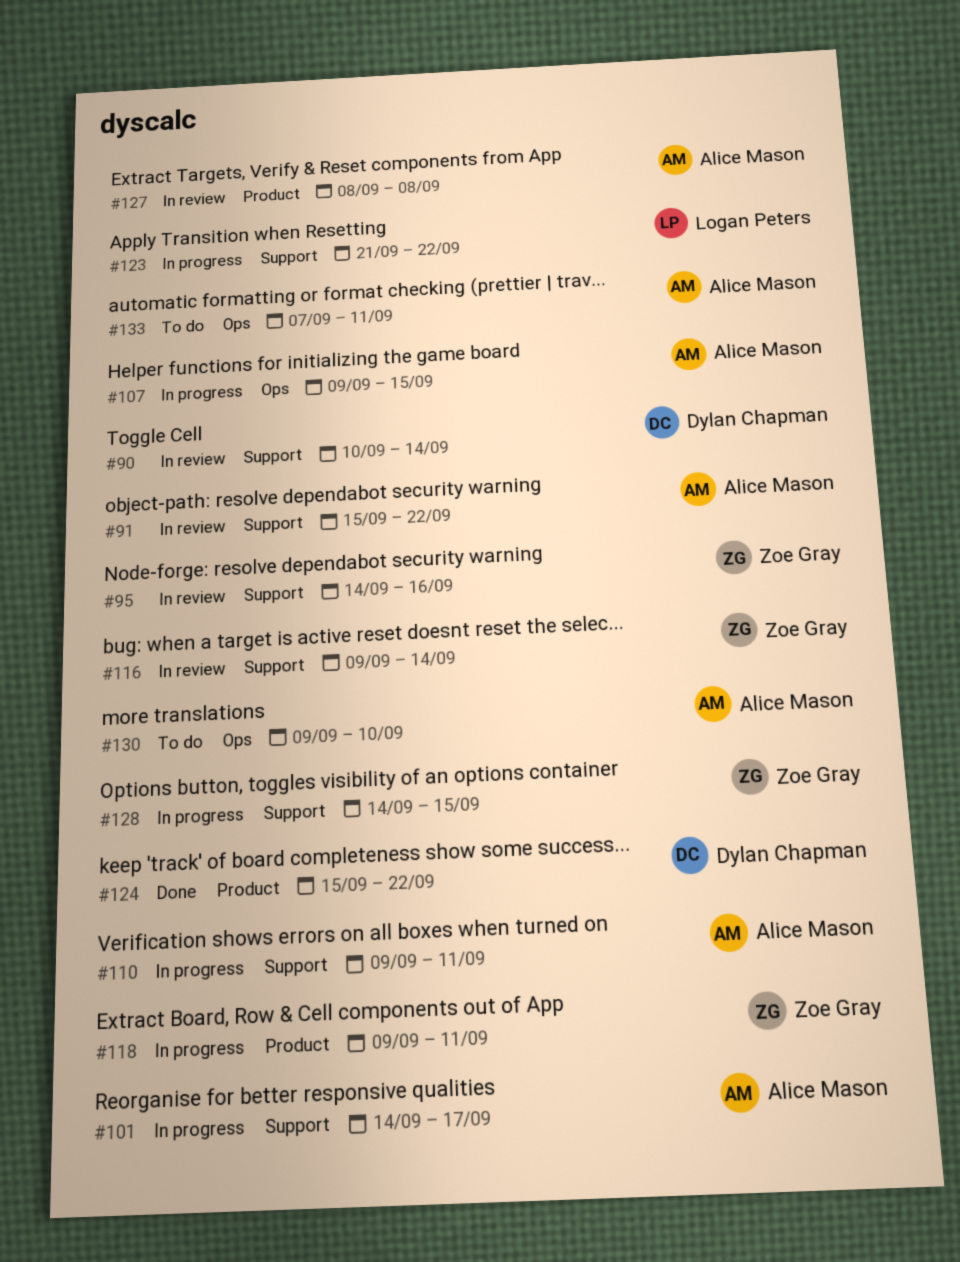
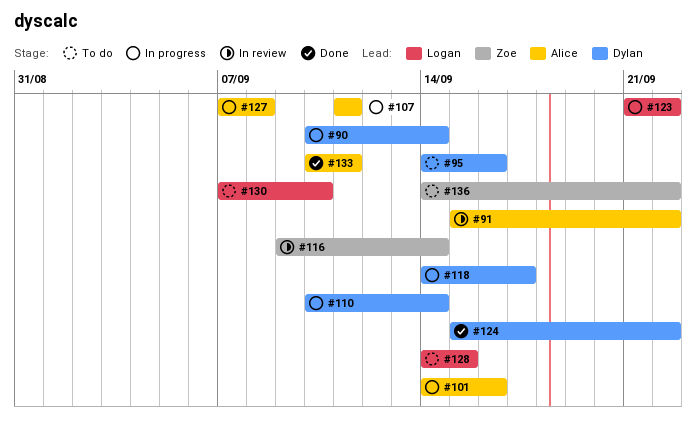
#90, status: In review -> In progress
#95, status: In review -> To do
#95, owner: Zoe Gray -> Dylan Chapman
#101, due: Sep 17 -> Sep 16
#107, start: Sep 9 -> Sep 11
#107, due: Sep 15 -> Sep 11
#110, owner: Alice Mason -> Dylan Chapman
#110, start: Sep 9 -> Sep 10
#110, due: Sep 11 -> Sep 14
#118, owner: Zoe Gray -> Dylan Chapman
#118, start: Sep 9 -> Sep 14
#118, due: Sep 11 -> Sep 17
#127, status: In review -> In progress
#127, start: Sep 8 -> Sep 7
#128, status: In progress -> To do
#128, owner: Zoe Gray -> Logan Peters
#130, owner: Alice Mason -> Logan Peters
#130, start: Sep 9 -> Sep 7
#133, status: To do -> Done
#133, start: Sep 7 -> Sep 10
#136: none -> present

